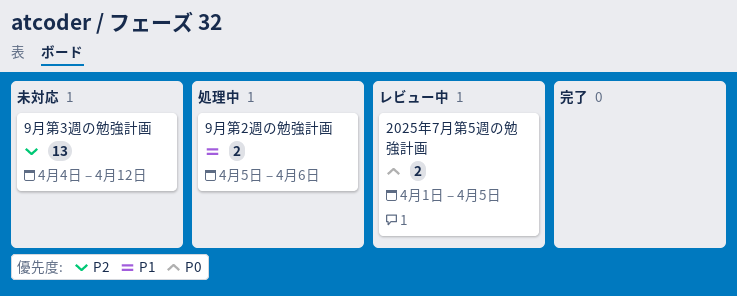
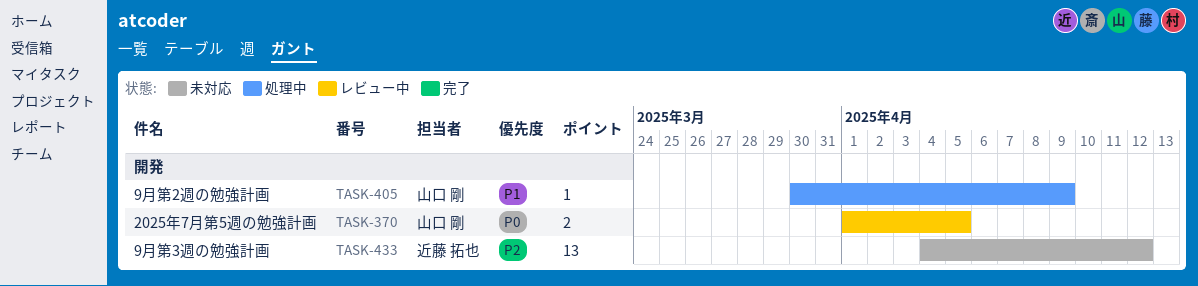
9月第2週の勉強計画, estimate: 2 -> 1
9月第2週の勉強計画, start: Apr 5 -> Mar 30
9月第2週の勉強計画, due: Apr 6 -> Apr 9

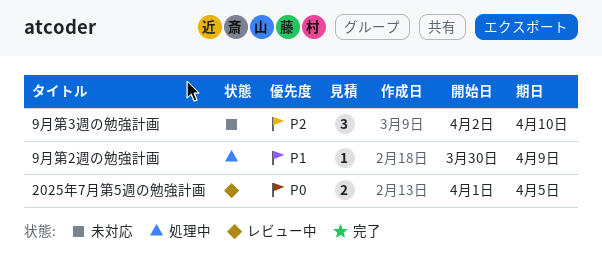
9月第3週の勉強計画, estimate: 13 -> 3
9月第3週の勉強計画, start: Apr 4 -> Apr 2
9月第3週の勉強計画, due: Apr 12 -> Apr 10

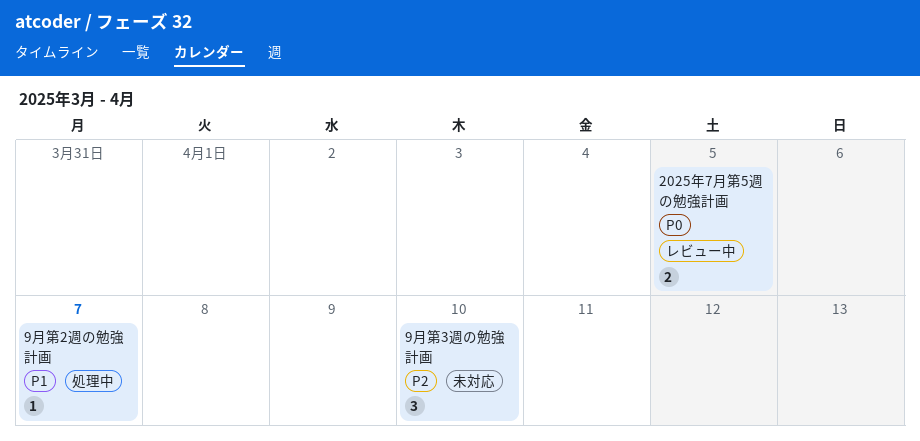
9月第2週の勉強計画, due: Apr 9 -> Apr 7

